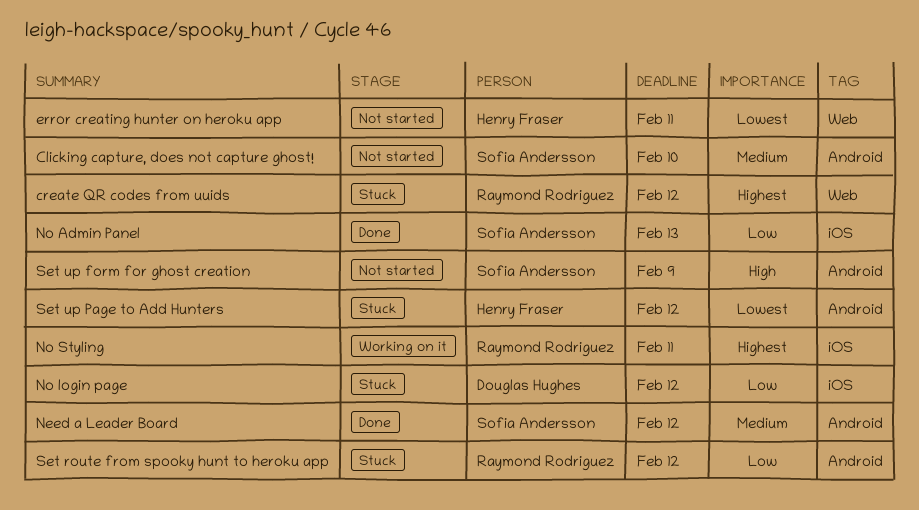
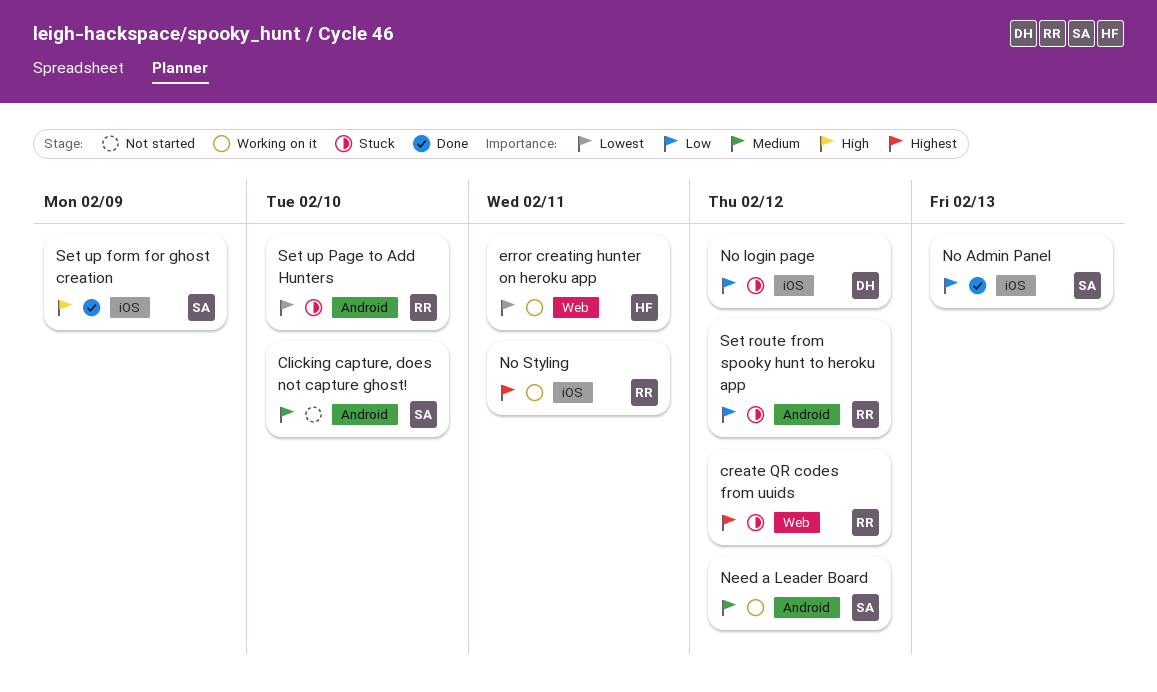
error creating hunter on heroku app, status: Not started -> Working on it
Need a Leader Board, status: Done -> Working on it
Set up form for ghost creation, status: Not started -> Done
Set up form for ghost creation, label: Android -> iOS
Set up Page to Add Hunters, owner: Henry Fraser -> Raymond Rodriguez
Set up Page to Add Hunters, due: Feb 12 -> Feb 10

